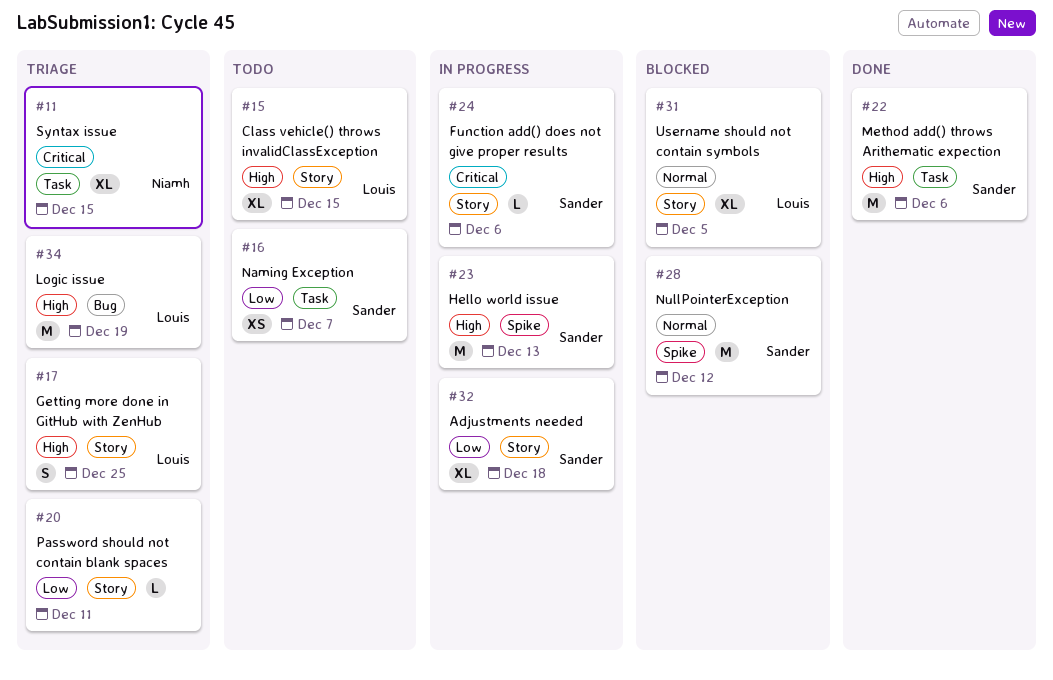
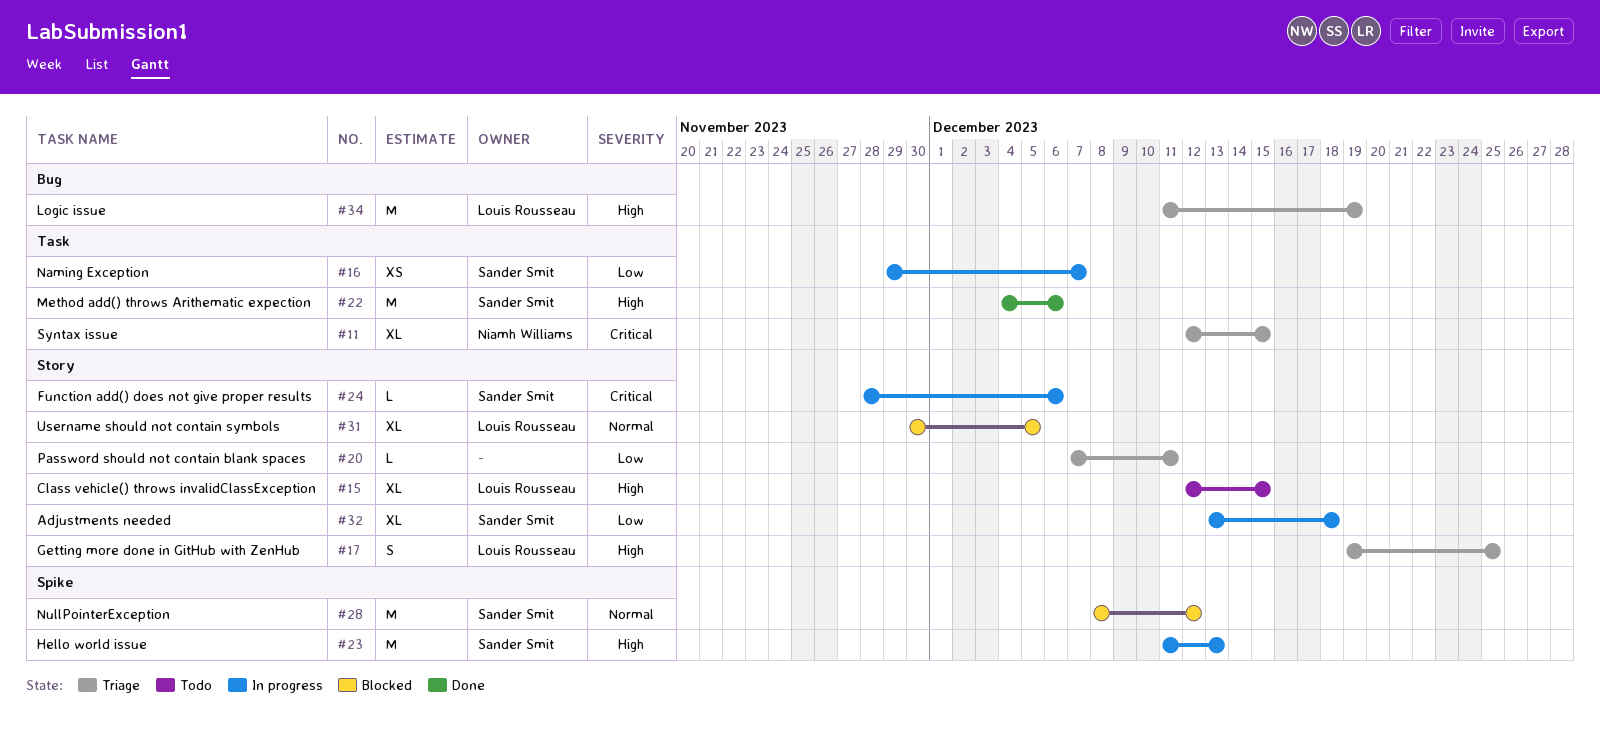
#16, status: Todo -> In progress

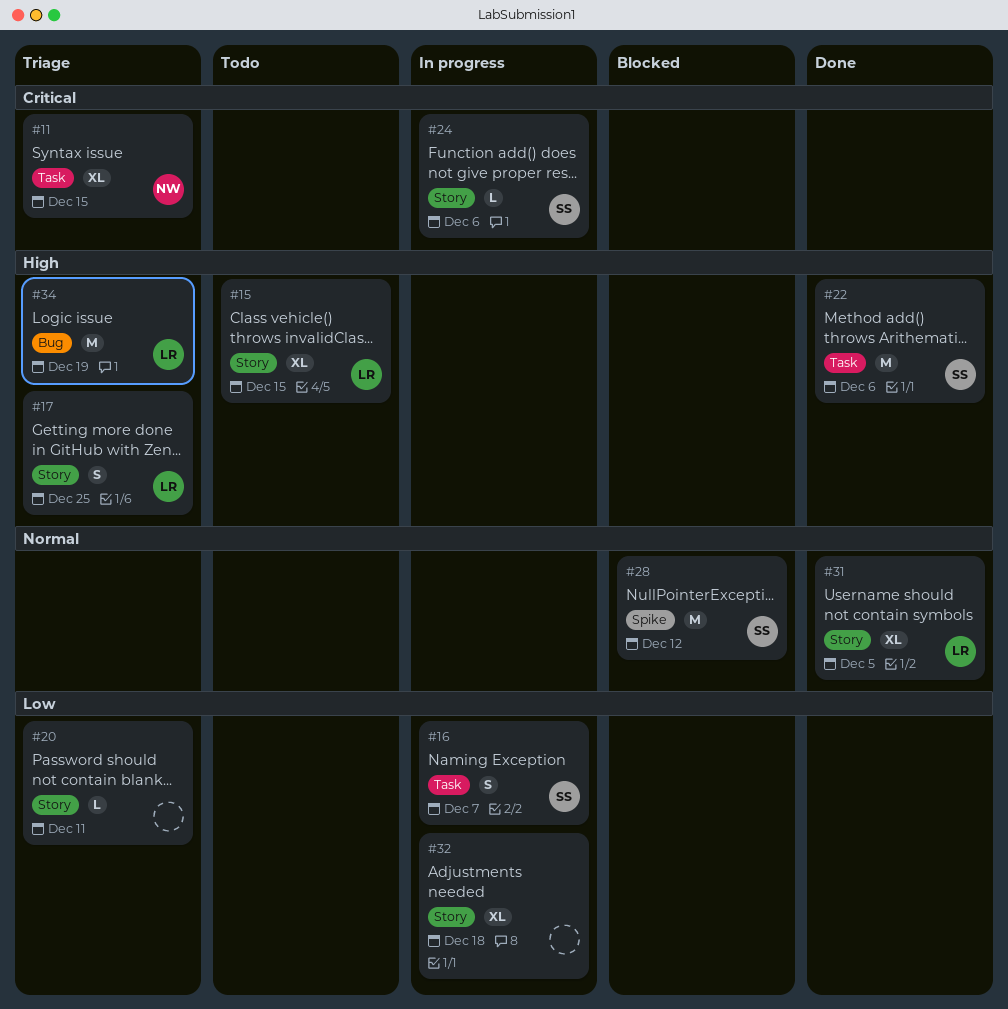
#16, estimate: XS -> S
#23: present -> none
#31, status: Blocked -> Done
#32, owner: Sander Smit -> none

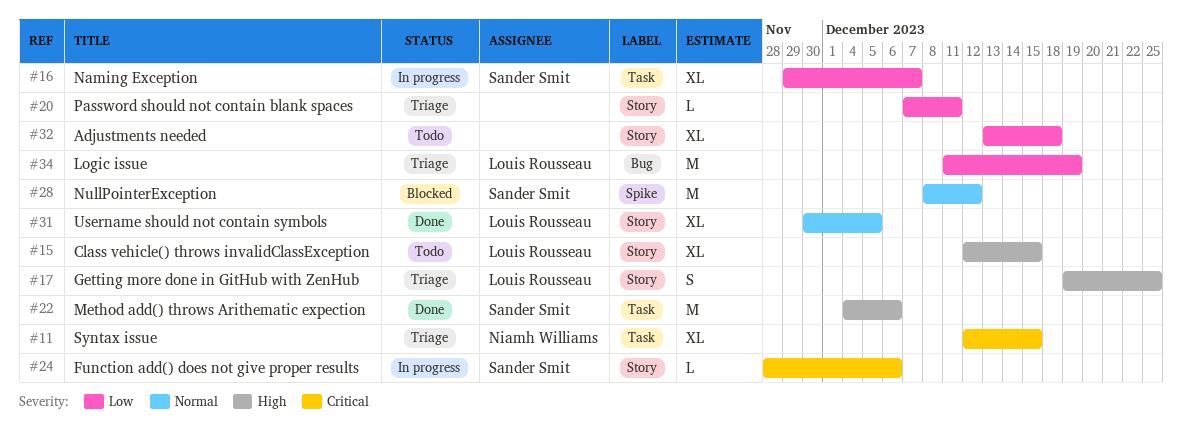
#16, estimate: S -> XL
#32, status: In progress -> Todo
#34, priority: High -> Low

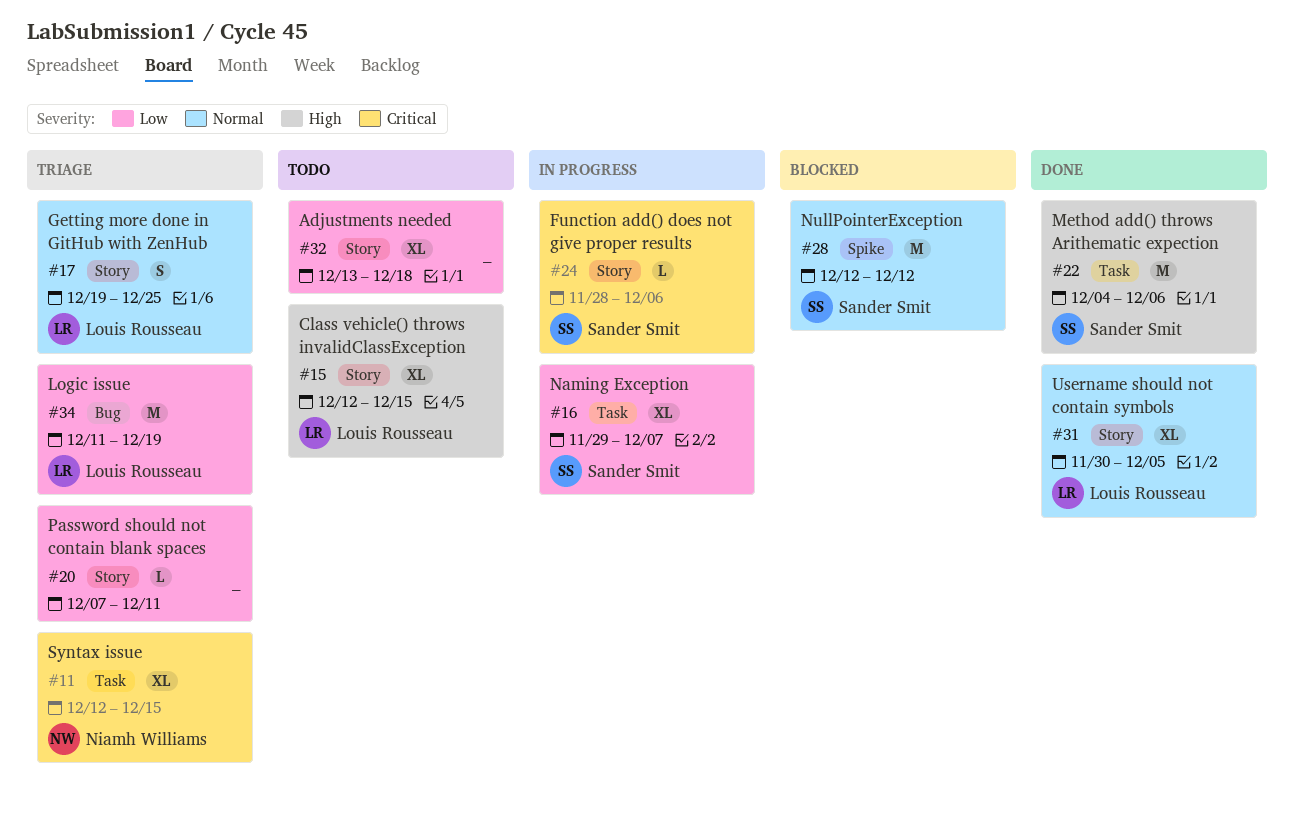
#17, priority: High -> Normal
#28, start: Dec 8 -> Dec 12

